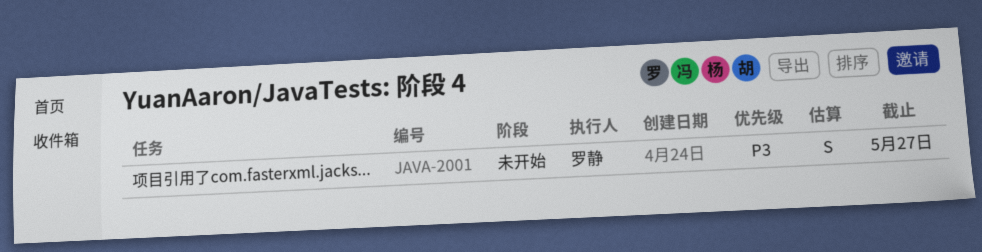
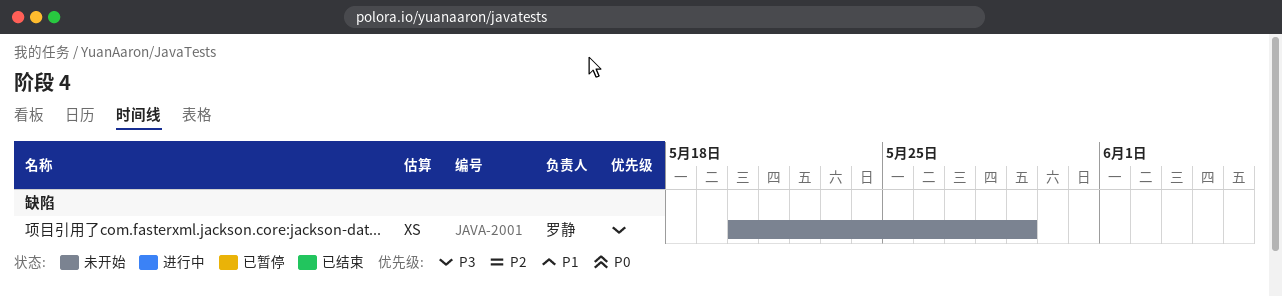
JAVA-2001, estimate: S -> XS
JAVA-2001, due: May 27 -> May 29

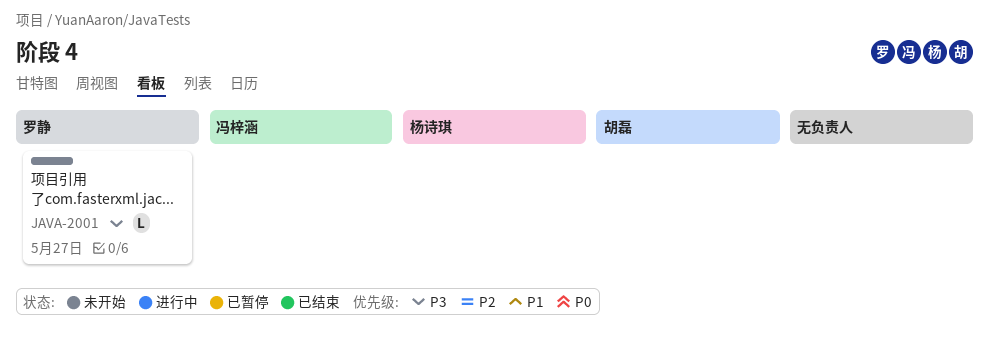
JAVA-2001, estimate: XS -> L
JAVA-2001, due: May 29 -> May 27

